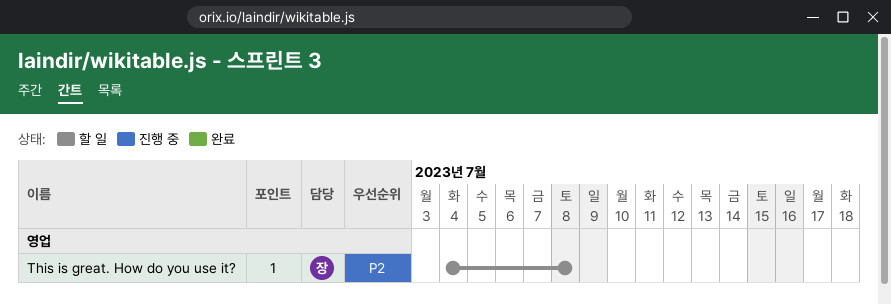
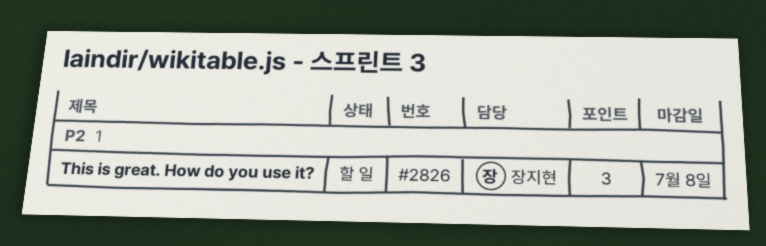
This is great. How do you use it?, estimate: 1 -> 3

